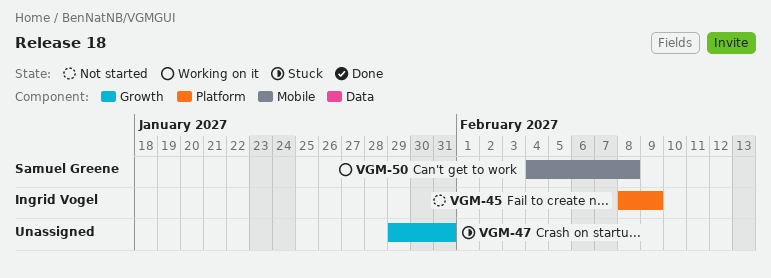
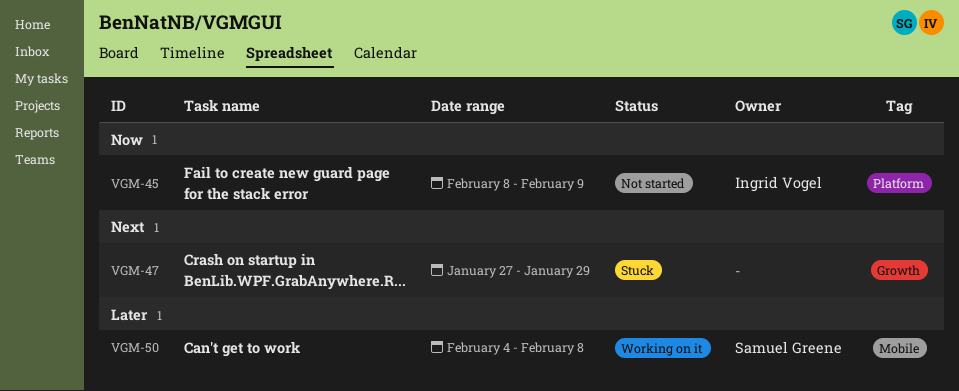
VGM-47, start: Jan 29 -> Jan 27
VGM-47, due: Jan 31 -> Jan 29

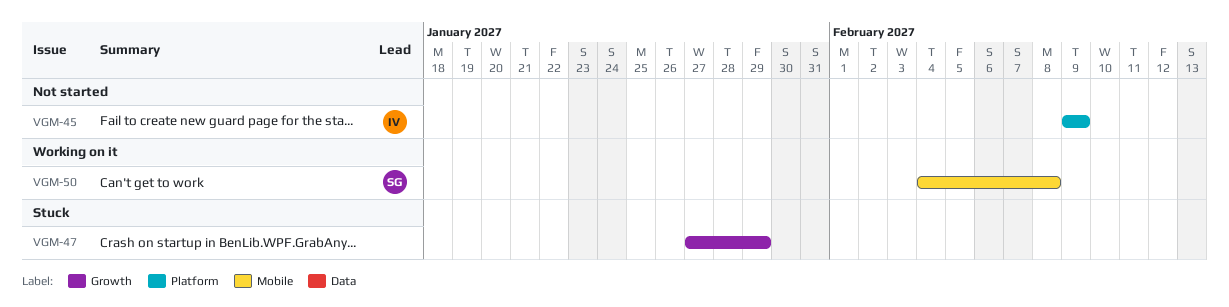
VGM-45, start: Feb 8 -> Feb 9

